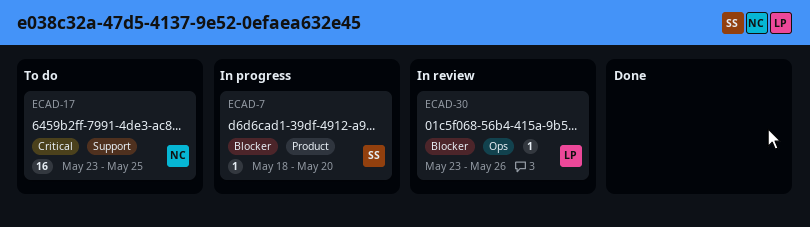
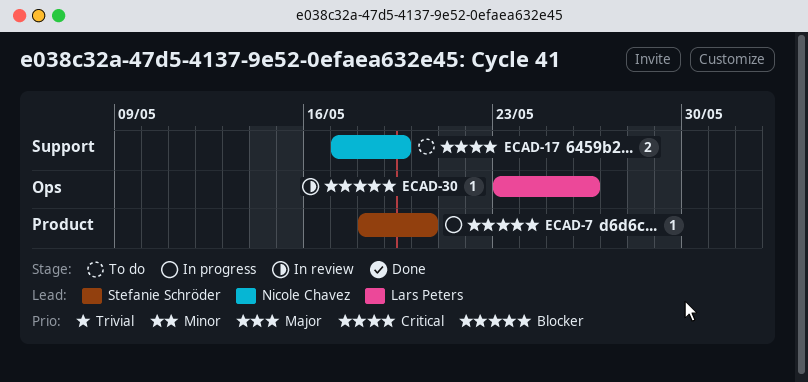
ECAD-17, estimate: 16 -> 2
ECAD-17, start: May 23 -> May 17
ECAD-17, due: May 25 -> May 19

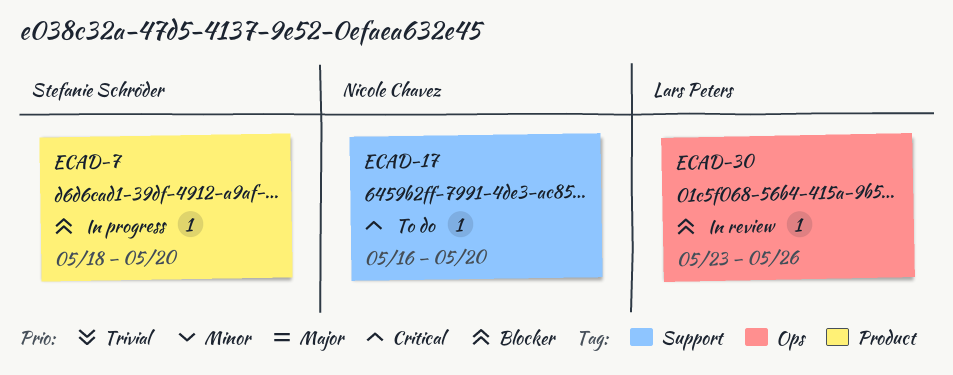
ECAD-17, estimate: 2 -> 1
ECAD-17, start: May 17 -> May 16
ECAD-17, due: May 19 -> May 20

